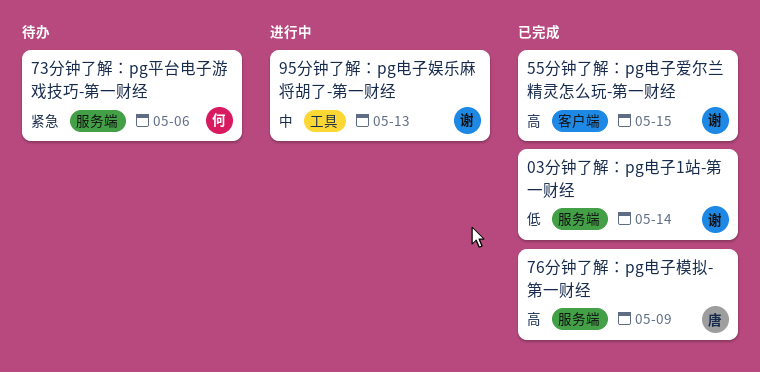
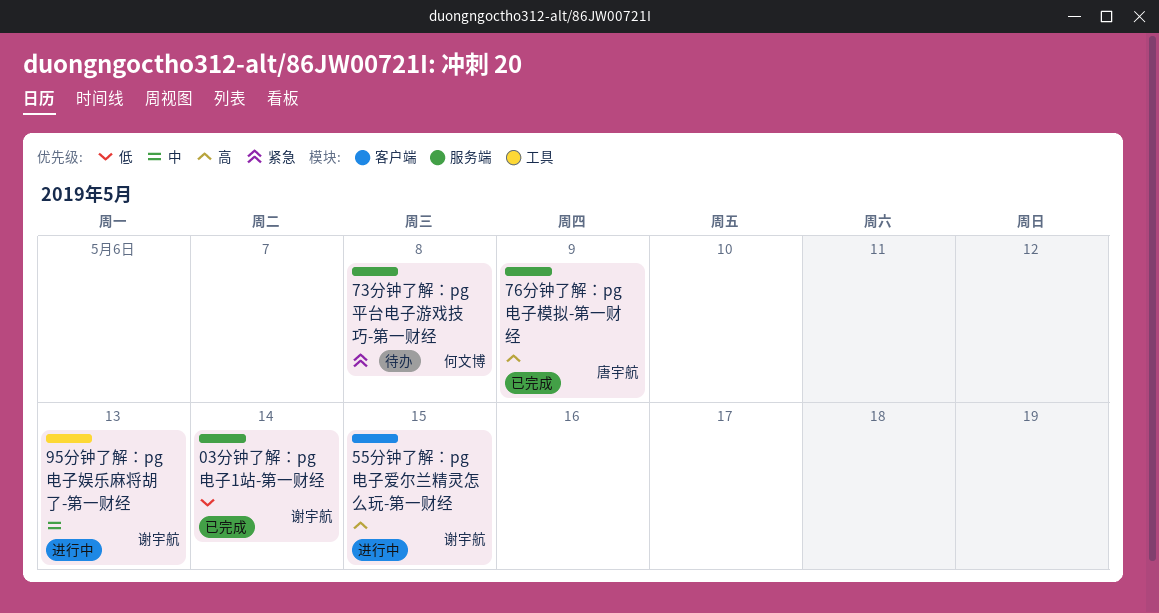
55分钟了解：pg电子爱尔兰精灵怎么玩-第一财经, status: 已完成 -> 进行中
73分钟了解：pg平台电子游戏技巧-第一财经, due: May 6 -> May 8

